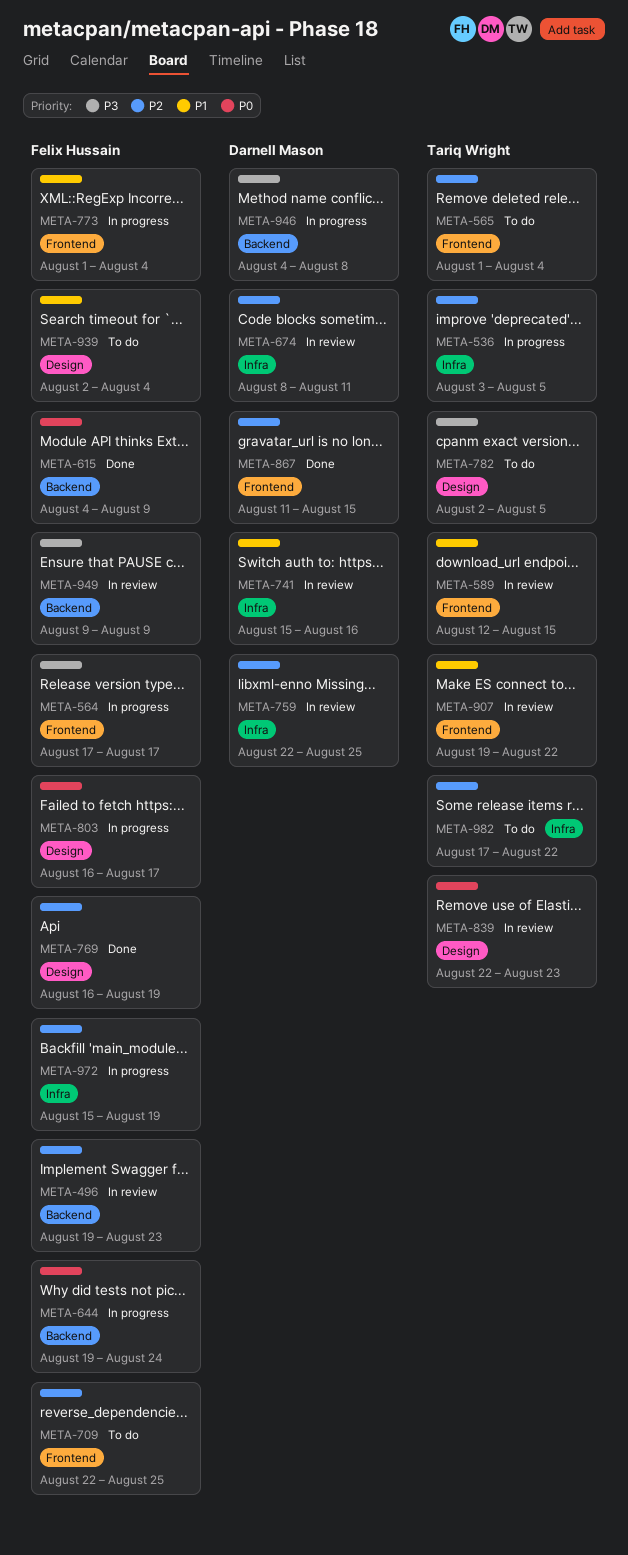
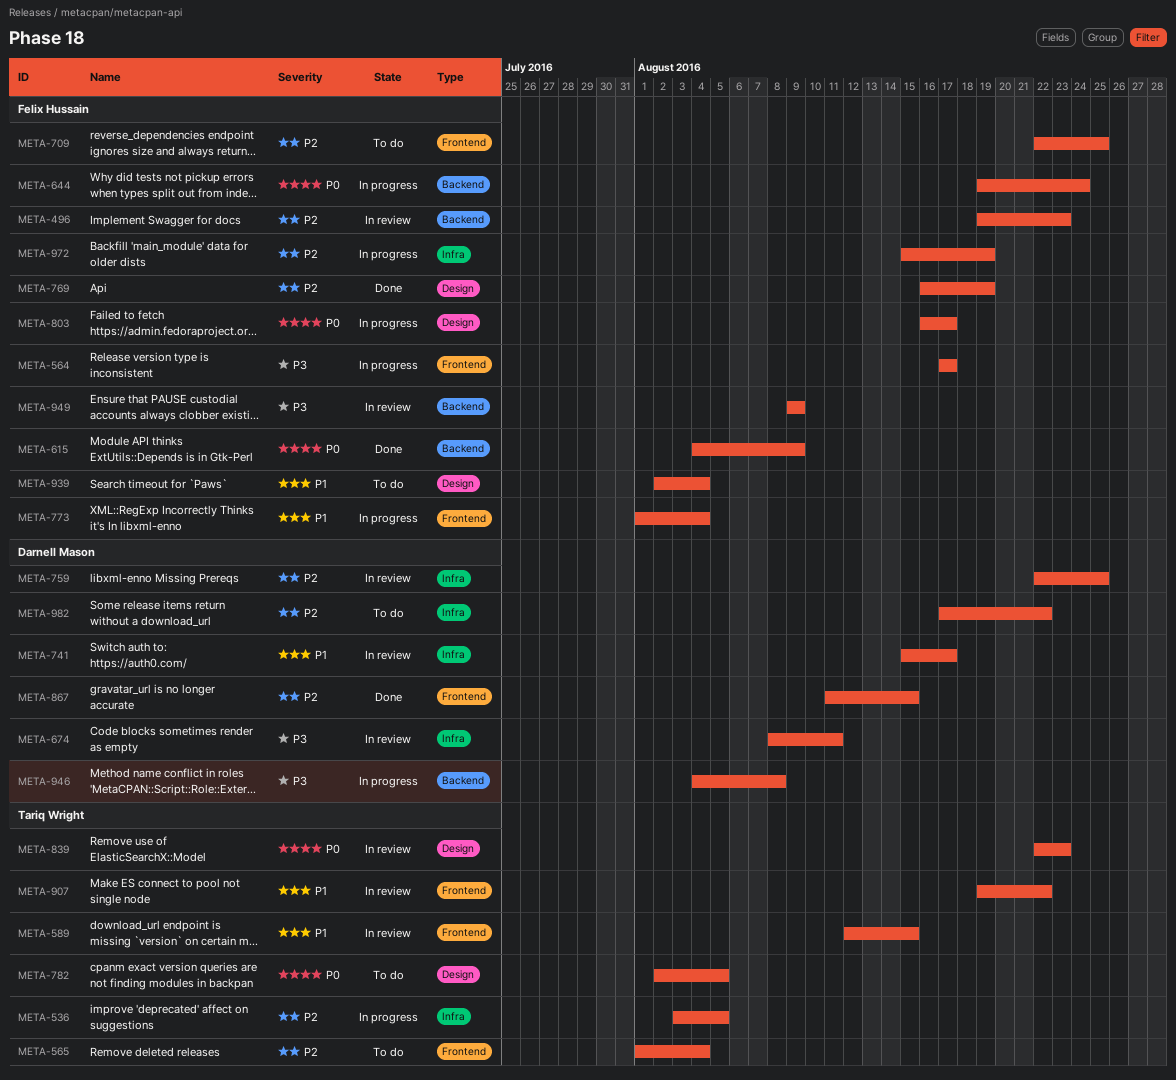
META-674, priority: P2 -> P3
META-741, due: Aug 16 -> Aug 17
META-782, priority: P3 -> P0
META-982, owner: Tariq Wright -> Darnell Mason

